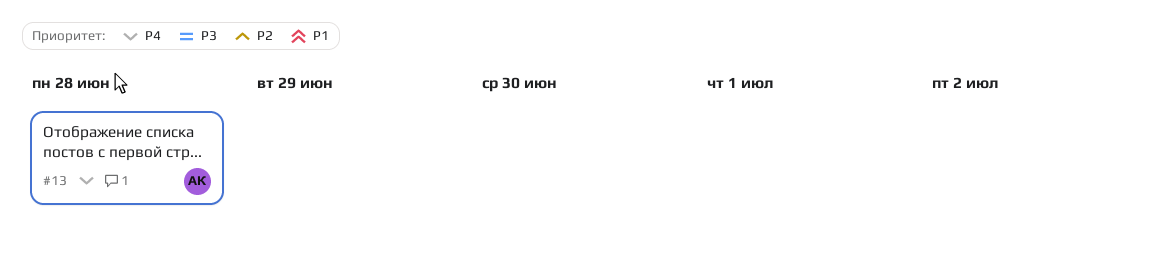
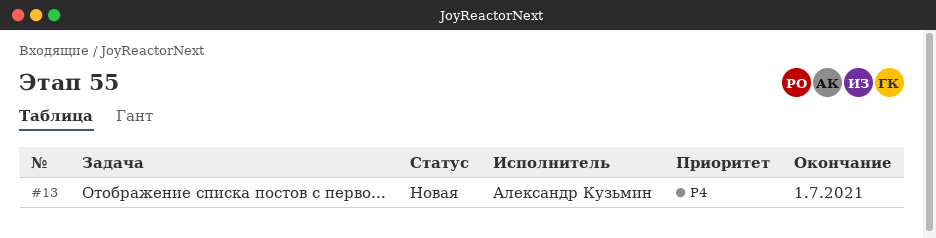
#13, due: Jun 28 -> Jul 1

